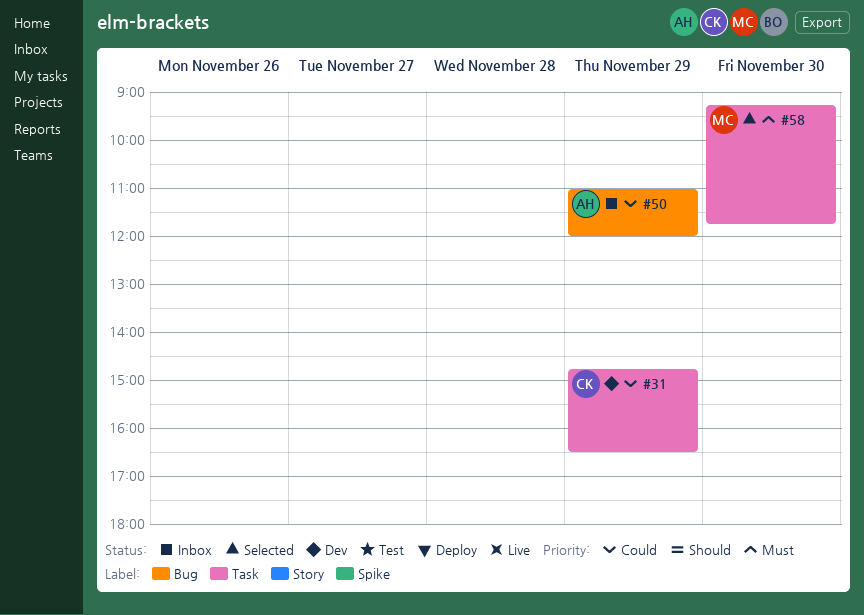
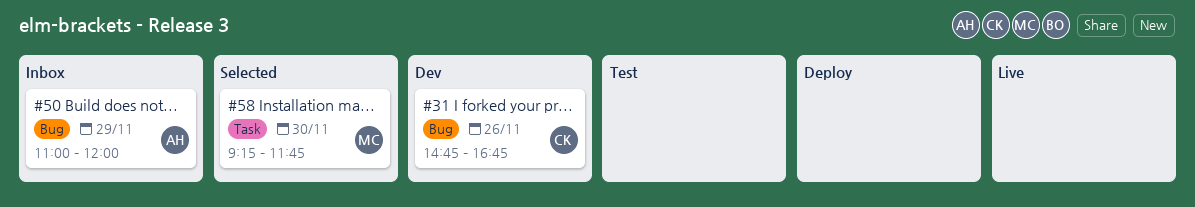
#31, label: Task -> Bug
#31, day: Nov 29 -> Nov 26
#31, ends: 16:30 -> 16:45

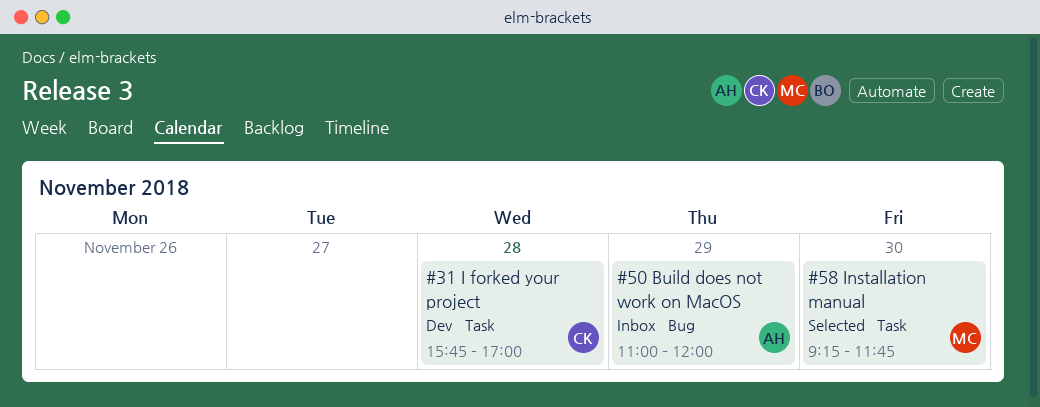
#31, label: Bug -> Task
#31, day: Nov 26 -> Nov 28
#31, begins: 14:45 -> 15:45
#31, ends: 16:45 -> 17:00

